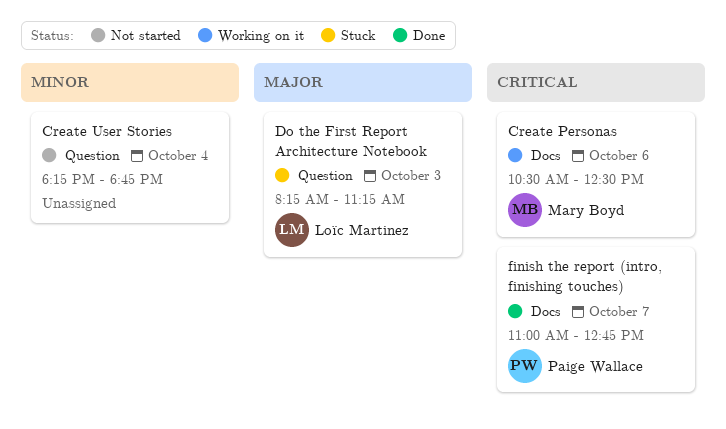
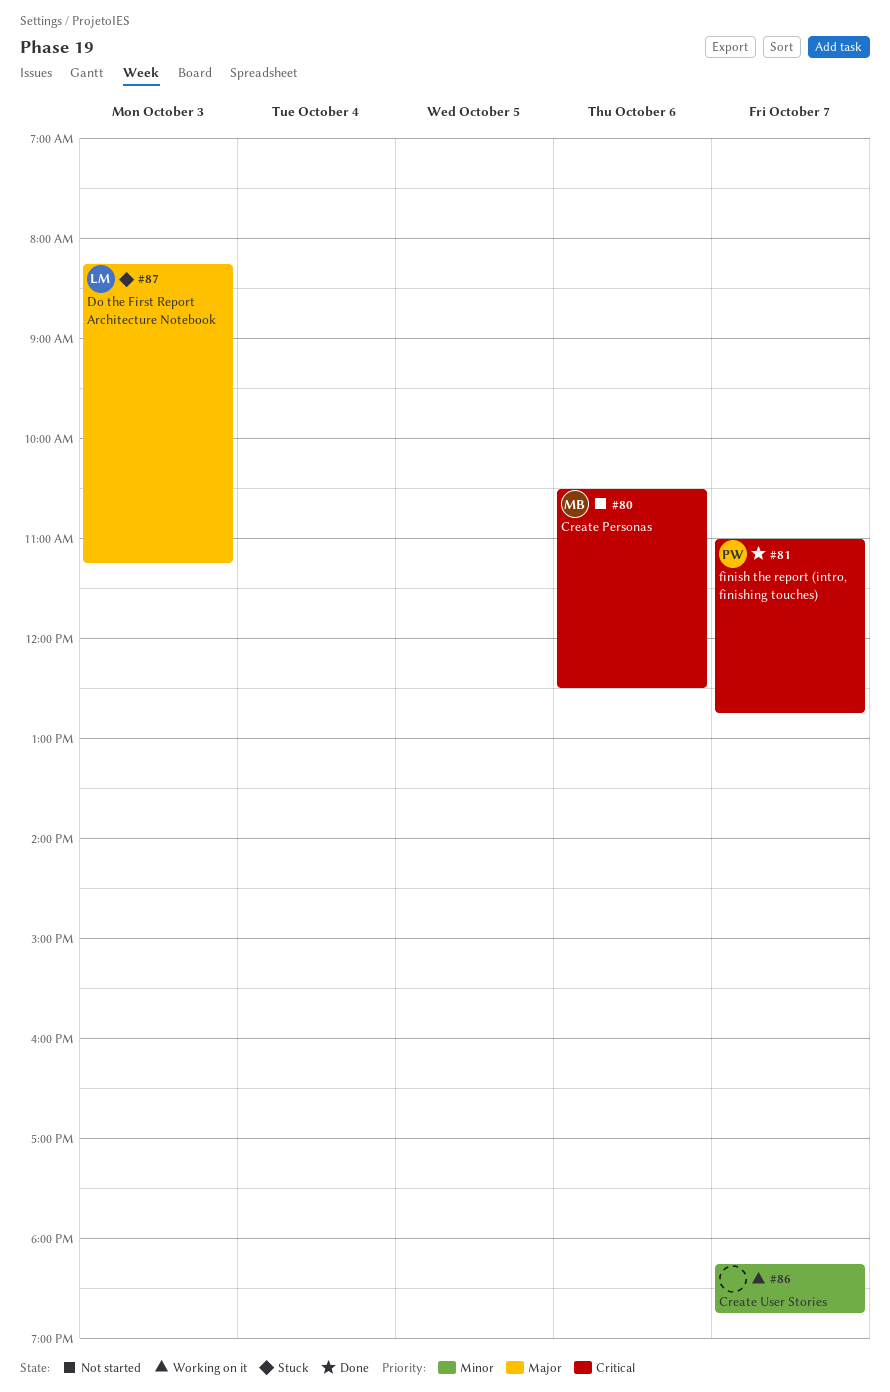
Create Personas, status: Working on it -> Not started
Create User Stories, status: Not started -> Working on it
Create User Stories, day: Oct 4 -> Oct 7

